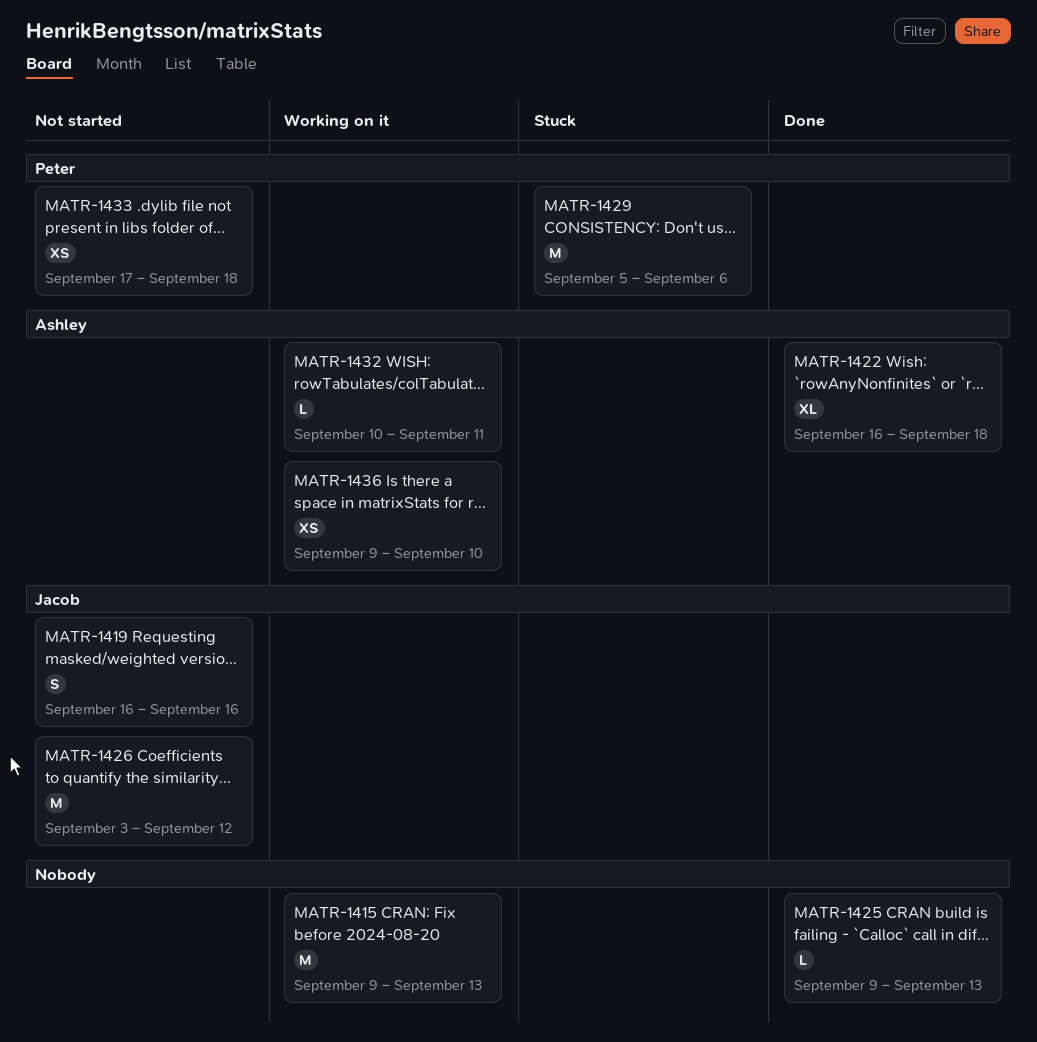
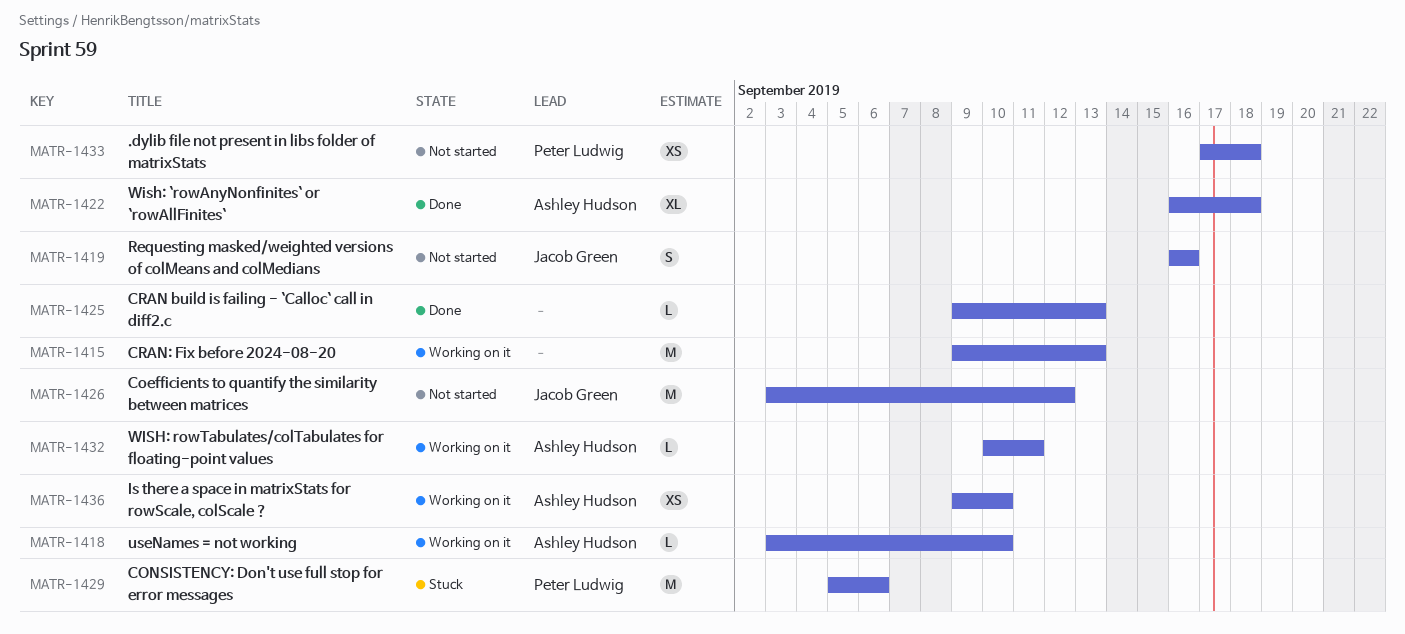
MATR-1418: none -> present

